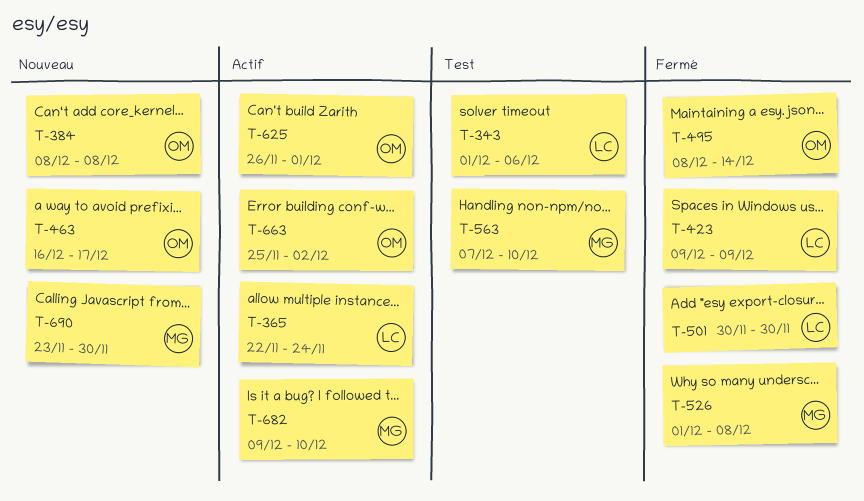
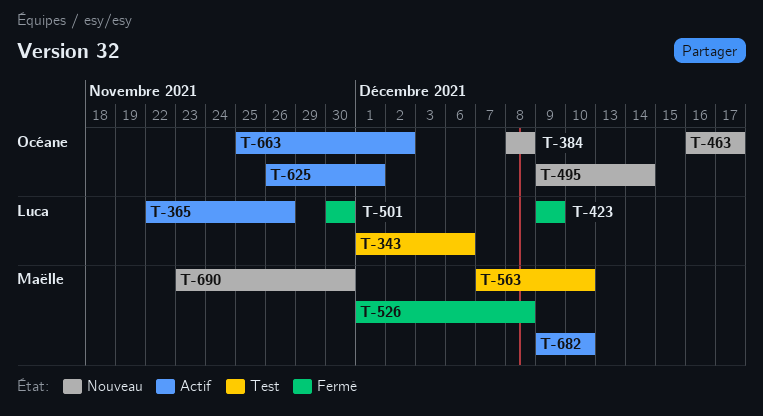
T-365, due: Nov 24 -> Nov 26
T-495, status: Fermé -> Nouveau
T-495, start: Dec 8 -> Dec 9

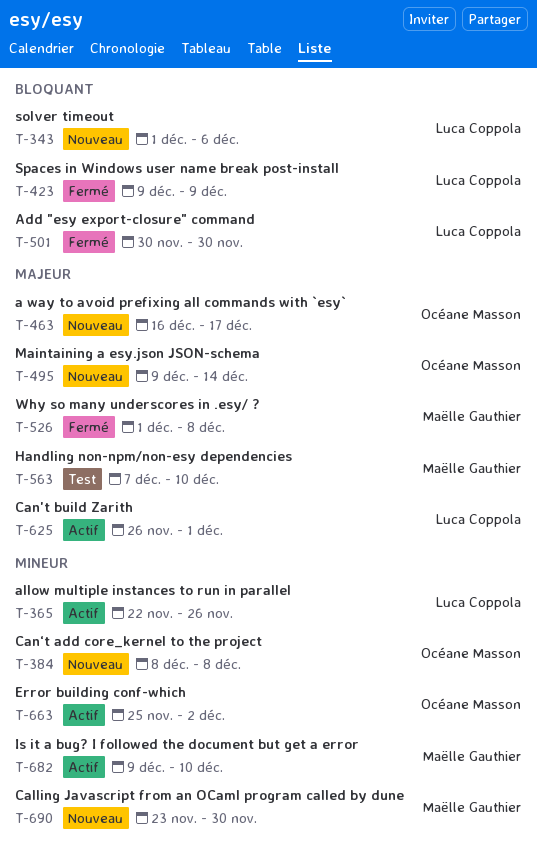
T-343, status: Test -> Nouveau
T-625, owner: Océane Masson -> Luca Coppola

